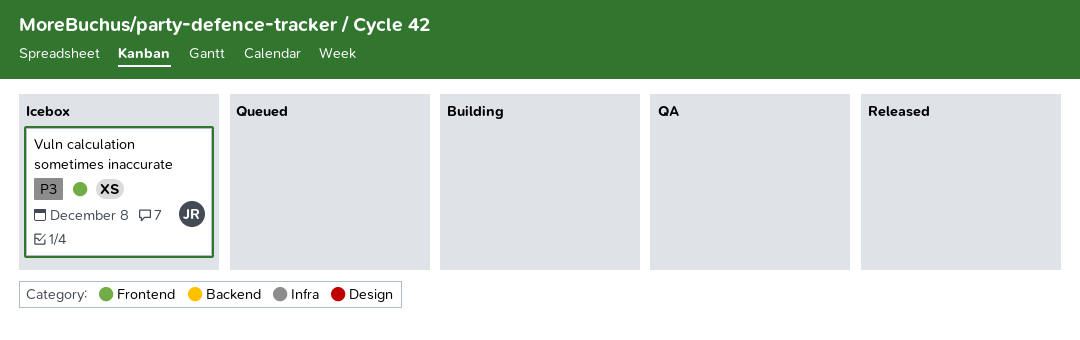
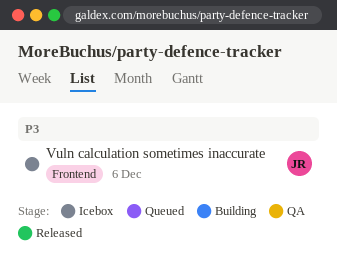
Vuln calculation sometimes inaccurate, due: Dec 8 -> Dec 6

